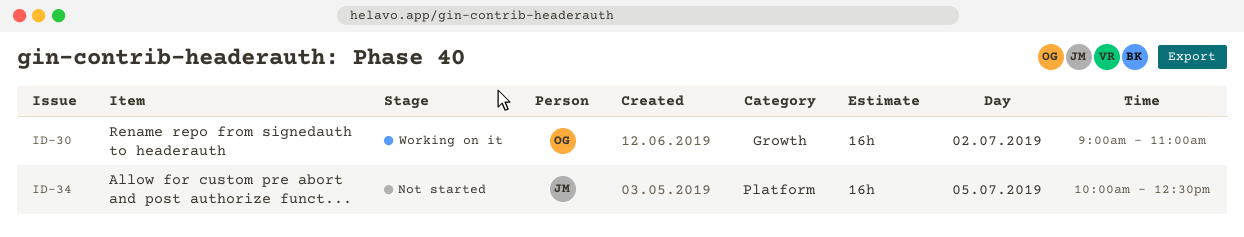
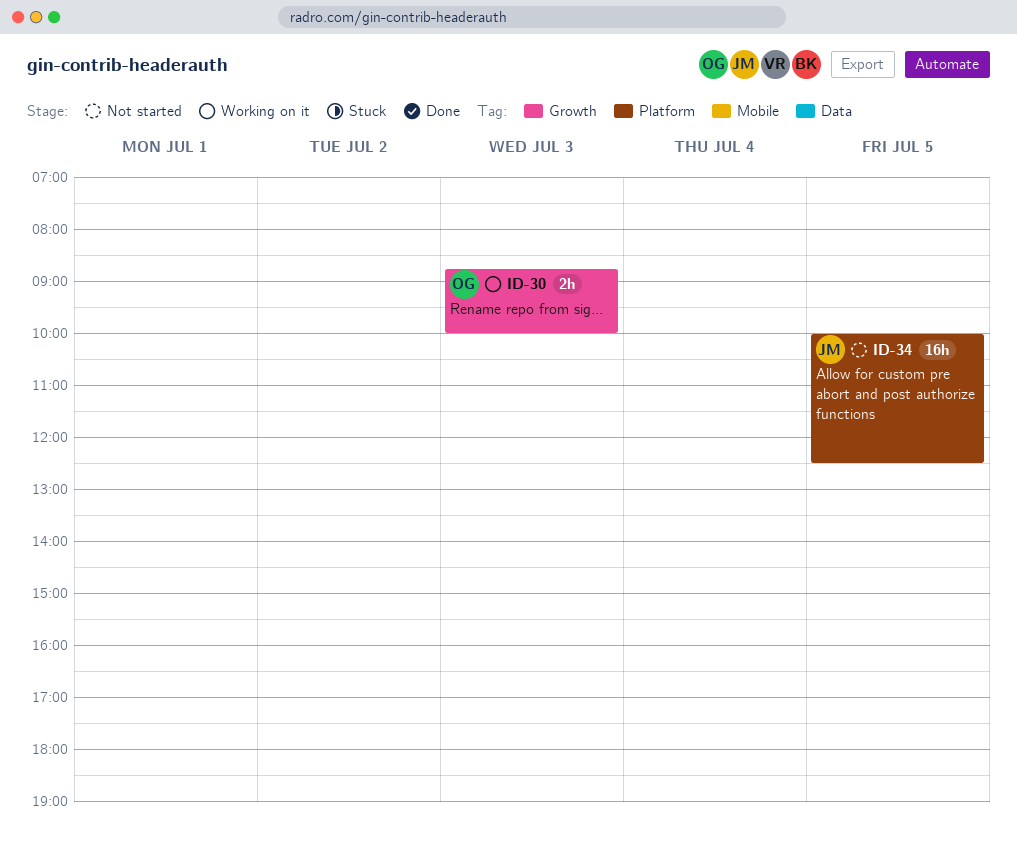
ID-30, estimate: 16h -> 2h
ID-30, day: Jul 2 -> Jul 3
ID-30, begins: 09:00 -> 08:45
ID-30, ends: 11:00 -> 10:00

